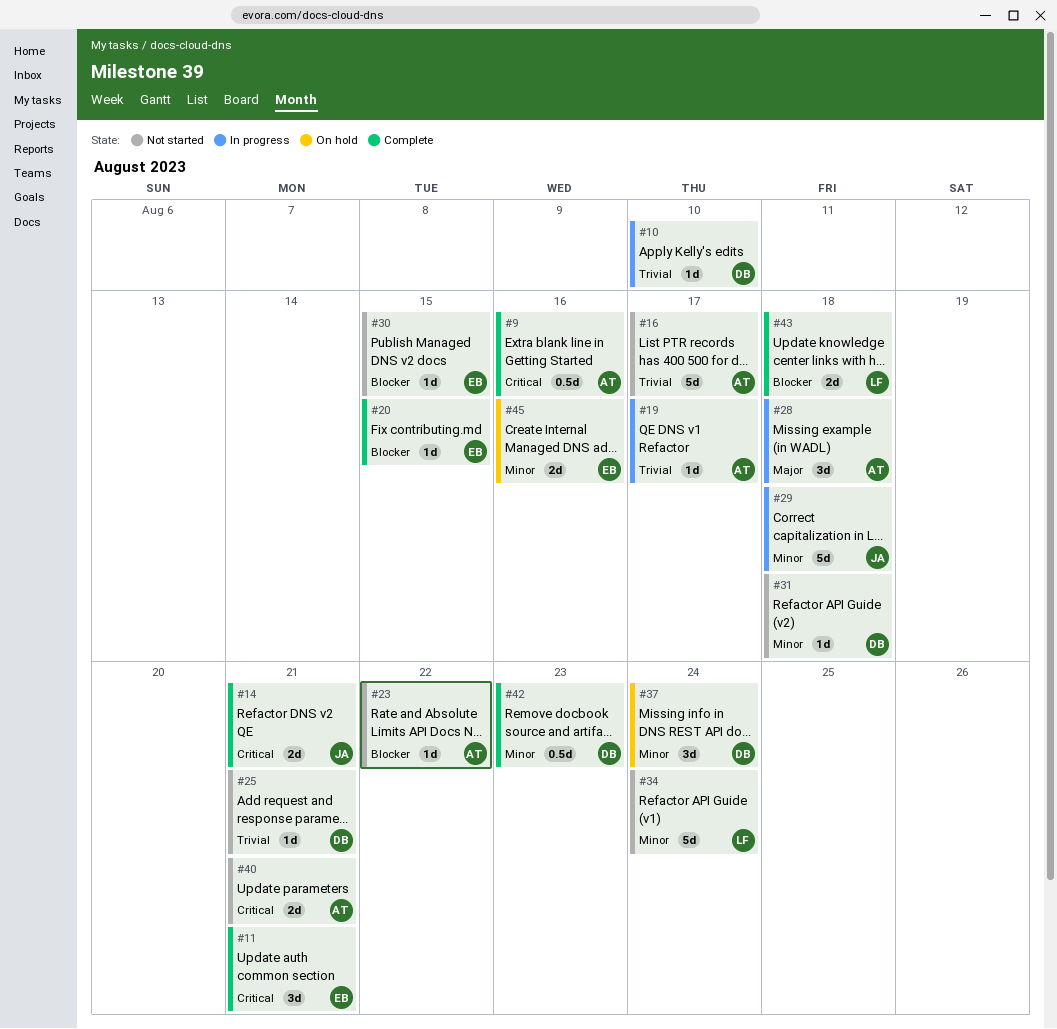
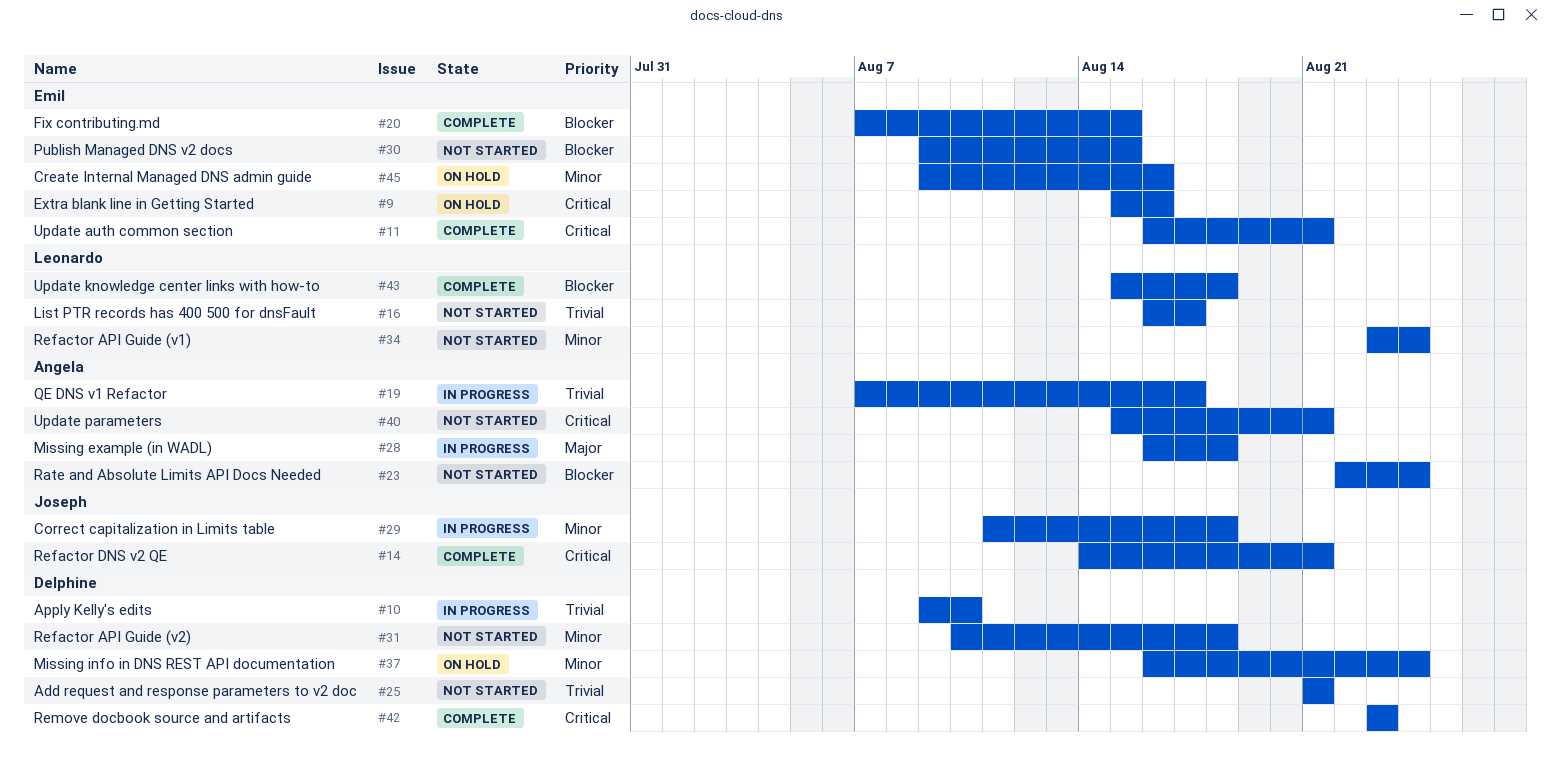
#9, status: Complete -> On hold
#9, owner: Angela -> Emil
#16, owner: Angela -> Leonardo
#23, due: Aug 22 -> Aug 24
#42, priority: Minor -> Critical

